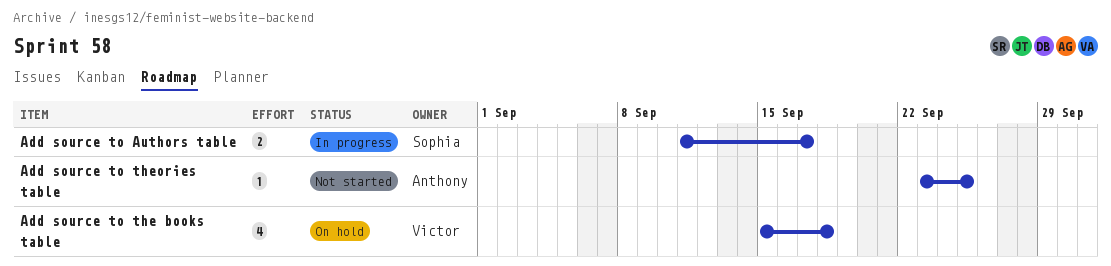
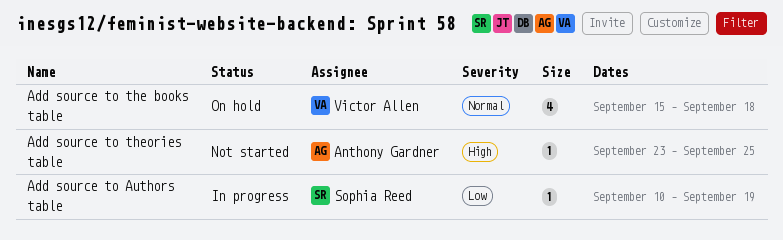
Add source to Authors table, estimate: 2 -> 1
Add source to Authors table, start: Sep 11 -> Sep 10
Add source to Authors table, due: Sep 17 -> Sep 19

